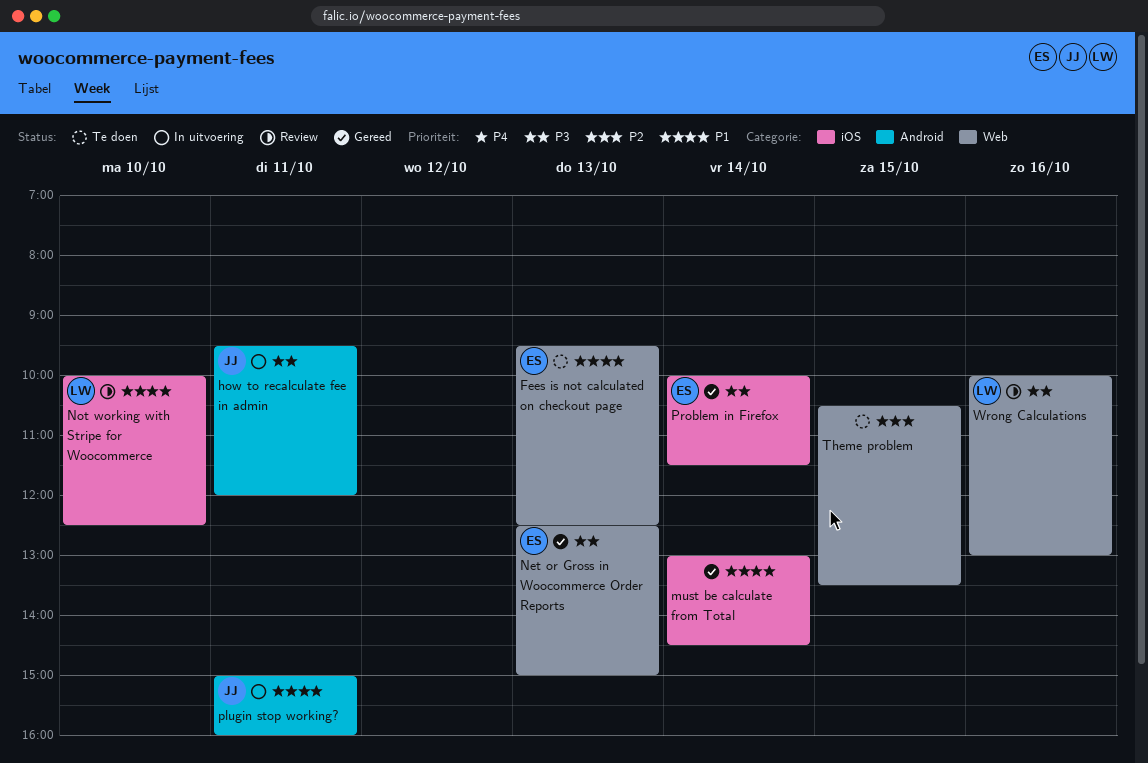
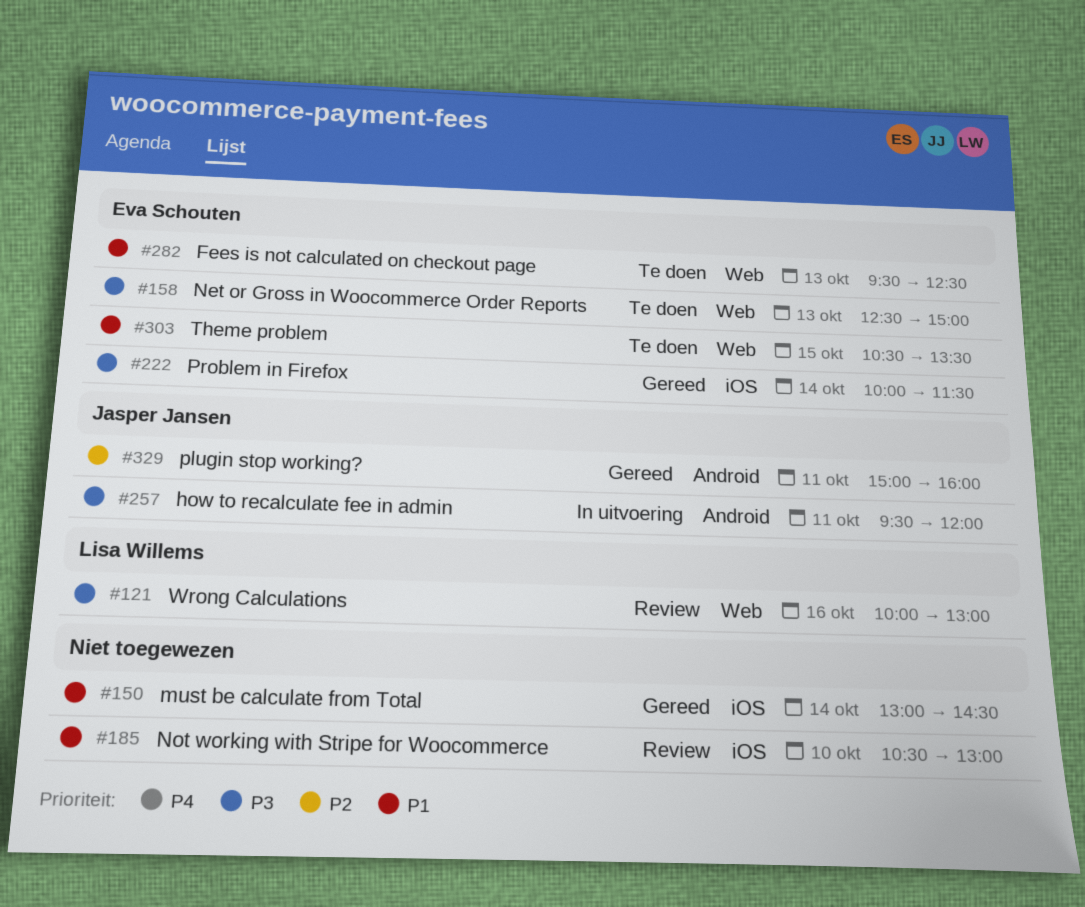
Net or Gross in Woocommerce Order Reports, status: Gereed -> Te doen
Not working with Stripe for Woocommerce, owner: Lisa Willems -> none
Not working with Stripe for Woocommerce, begins: 10:00 -> 10:30
Not working with Stripe for Woocommerce, ends: 12:30 -> 13:00
plugin stop working?, status: In uitvoering -> Gereed
plugin stop working?, priority: P1 -> P2
Theme problem, owner: none -> Eva Schouten
Theme problem, priority: P2 -> P1

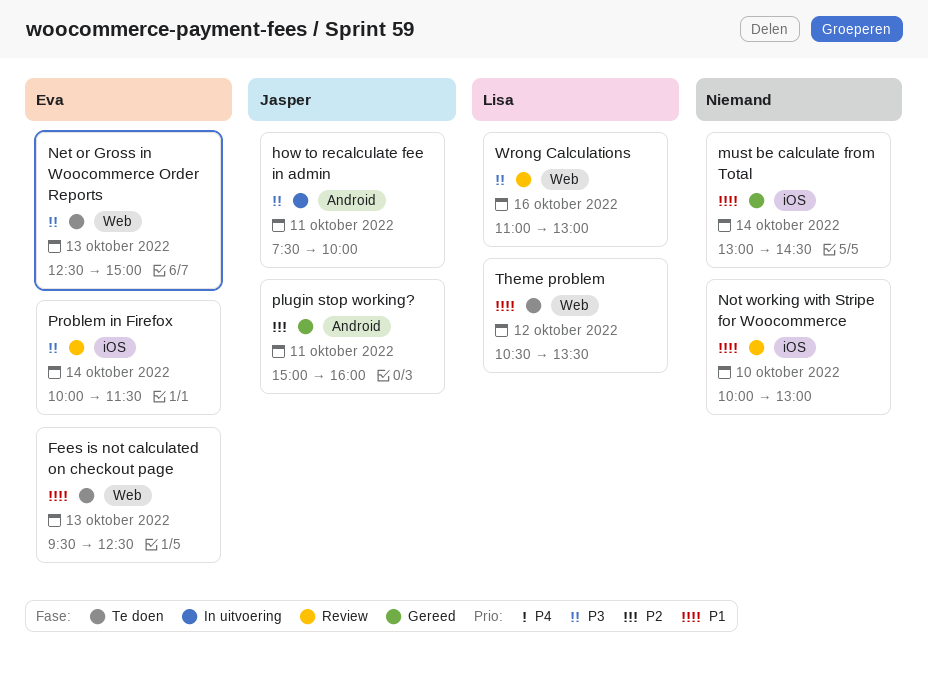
how to recalculate fee in admin, begins: 09:30 -> 07:30
how to recalculate fee in admin, ends: 12:00 -> 10:00
Not working with Stripe for Woocommerce, begins: 10:30 -> 10:00
Problem in Firefox, status: Gereed -> Review
Theme problem, owner: Eva Schouten -> Lisa Willems
Theme problem, day: Oct 15 -> Oct 12
Wrong Calculations, begins: 10:00 -> 11:00

